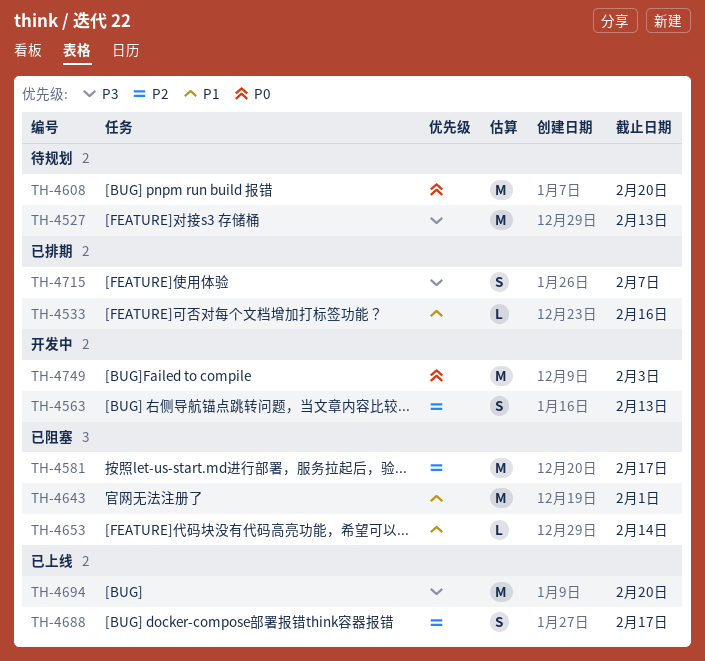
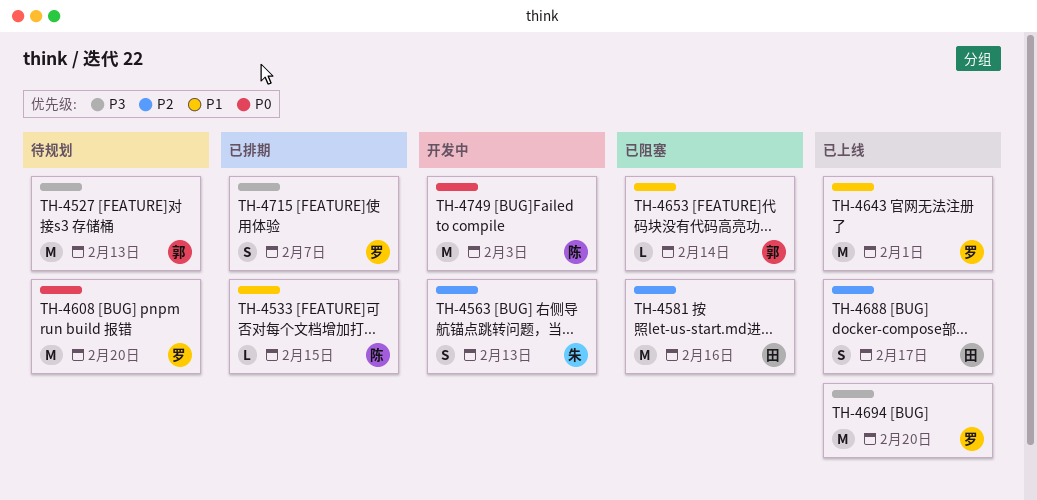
TH-4533, due: Feb 16 -> Feb 15
TH-4581, due: Feb 17 -> Feb 16
TH-4643, status: 已阻塞 -> 已上线

